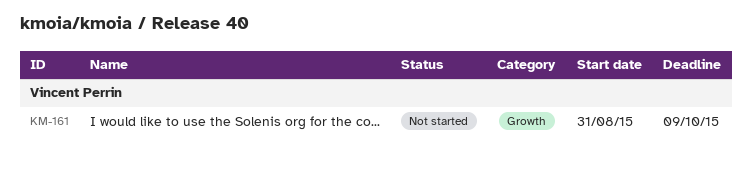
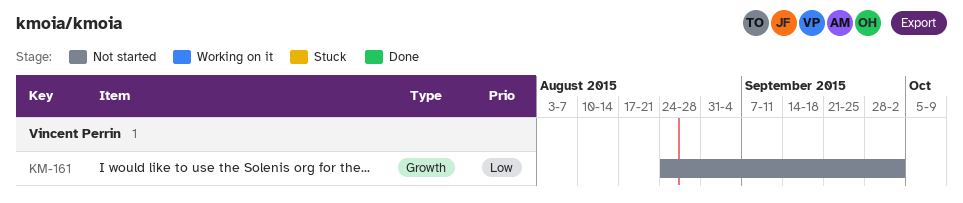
KM-161, start: Aug 31 -> Aug 24
KM-161, due: Oct 9 -> Oct 2

